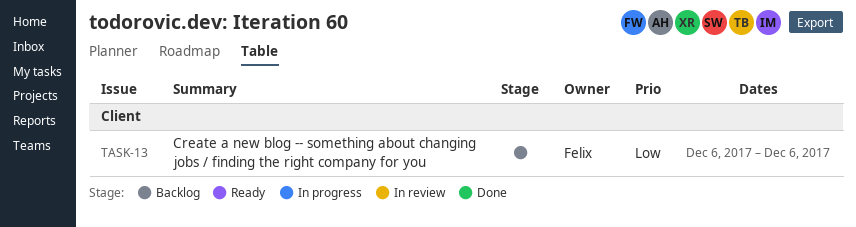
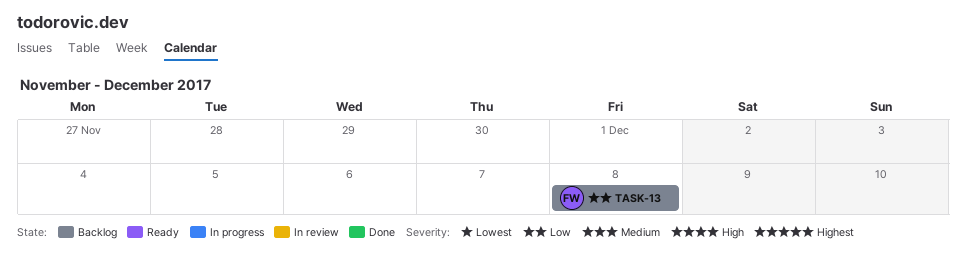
TASK-13, start: Dec 6 -> Dec 8
TASK-13, due: Dec 6 -> Dec 8

